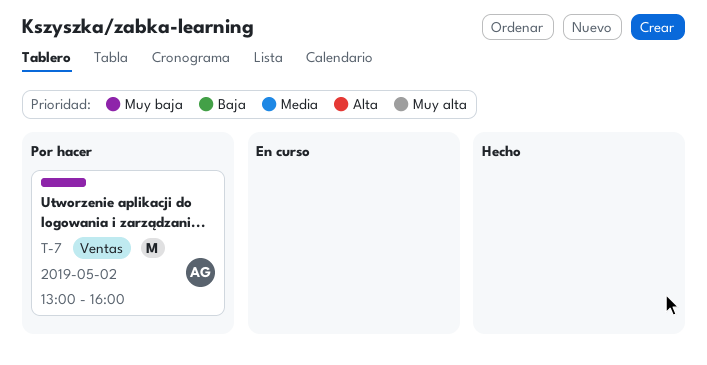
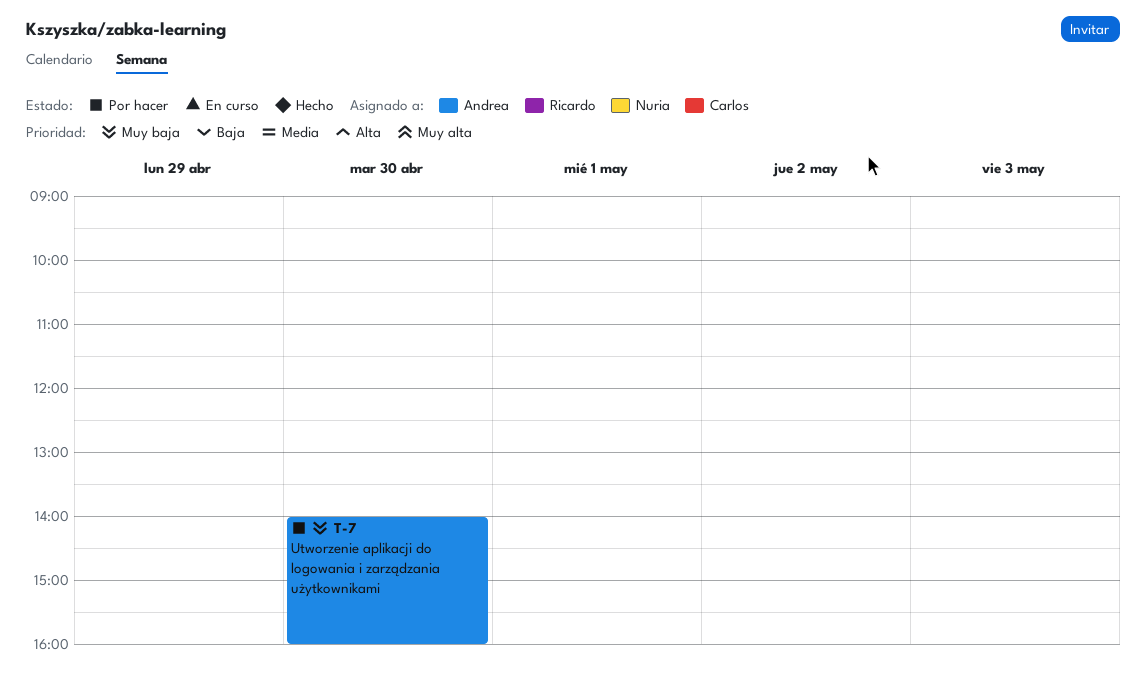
T-7, day: May 2 -> Apr 30
T-7, begins: 13:00 -> 14:00

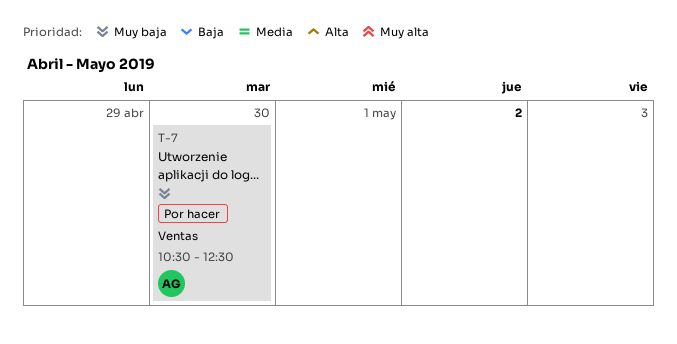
T-7, begins: 14:00 -> 10:30
T-7, ends: 16:00 -> 12:30

